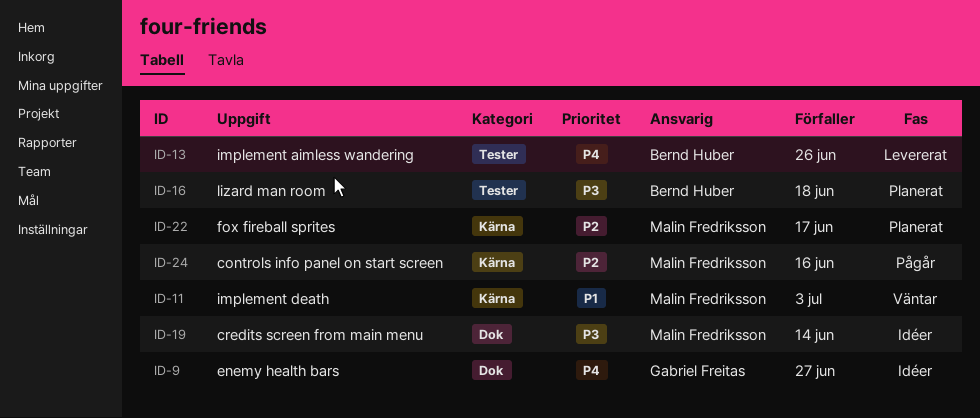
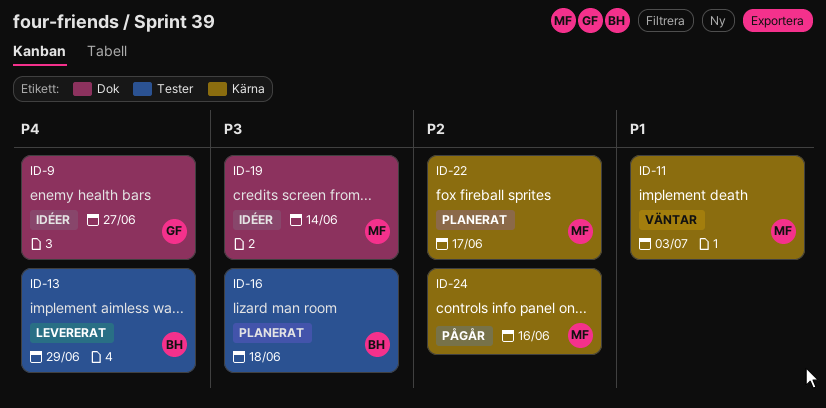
ID-13, due: Jun 26 -> Jun 29

